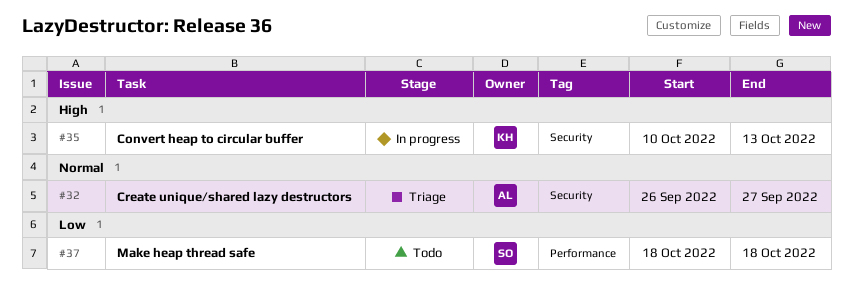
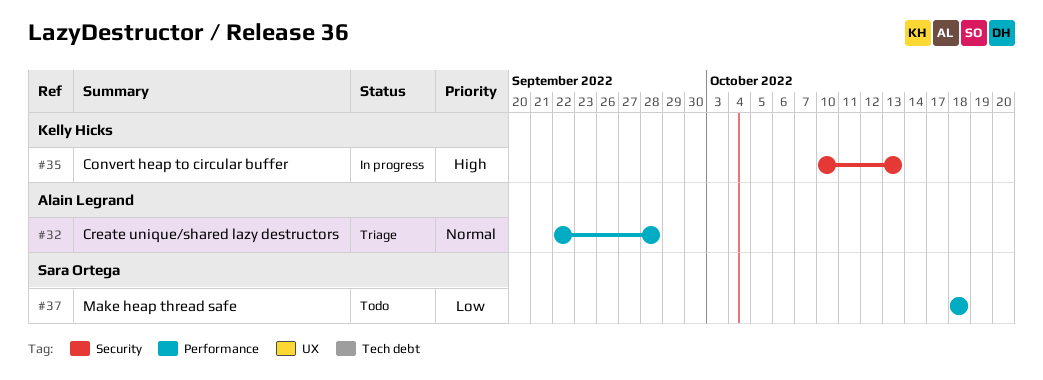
#32, label: Security -> Performance
#32, start: Sep 26 -> Sep 22
#32, due: Sep 27 -> Sep 28

